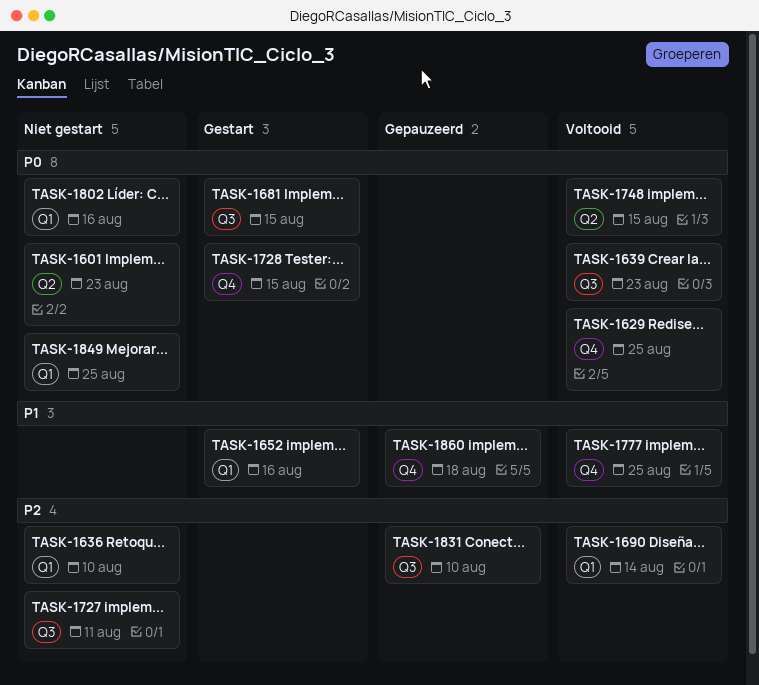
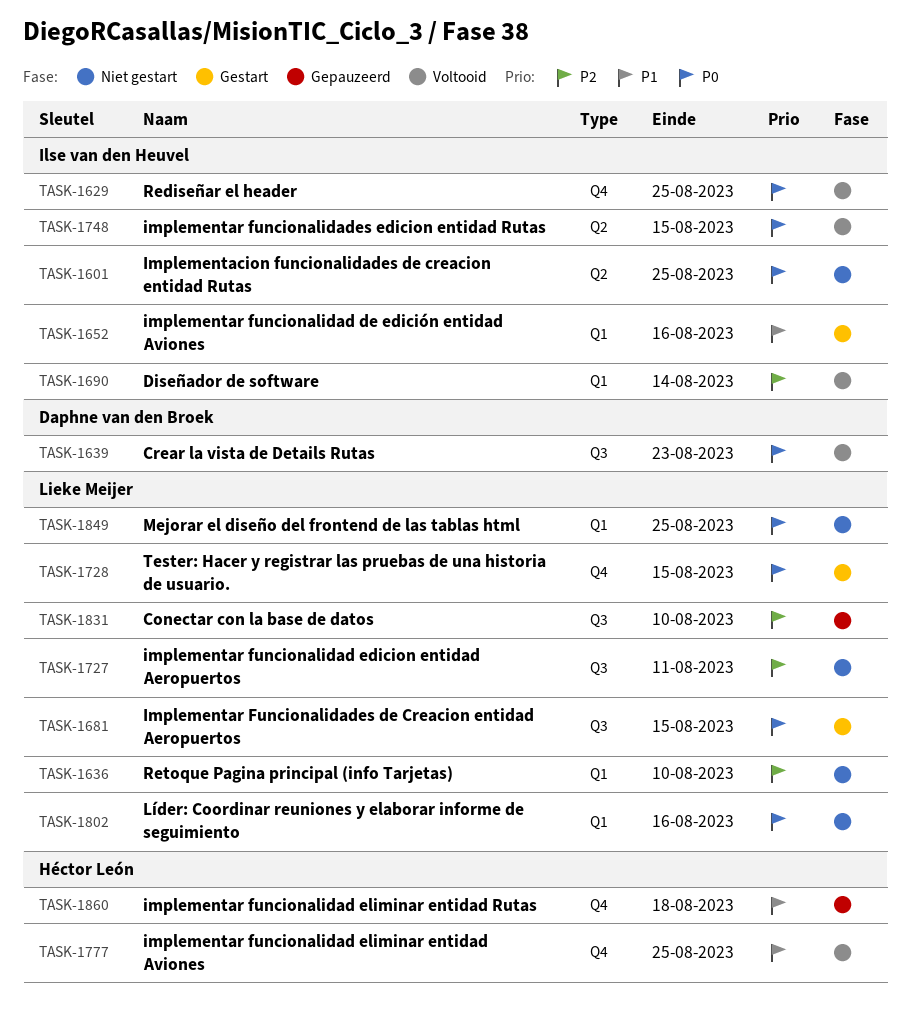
TASK-1601, due: Aug 23 -> Aug 25

